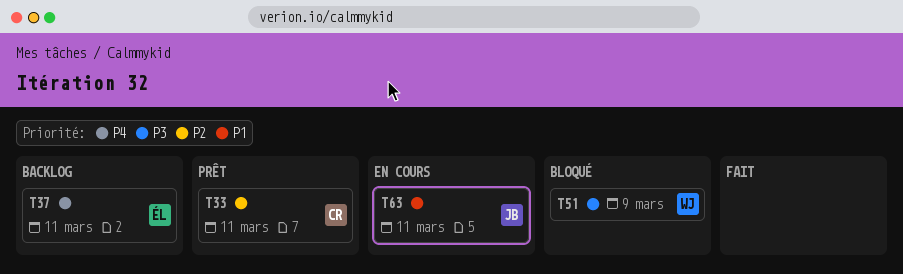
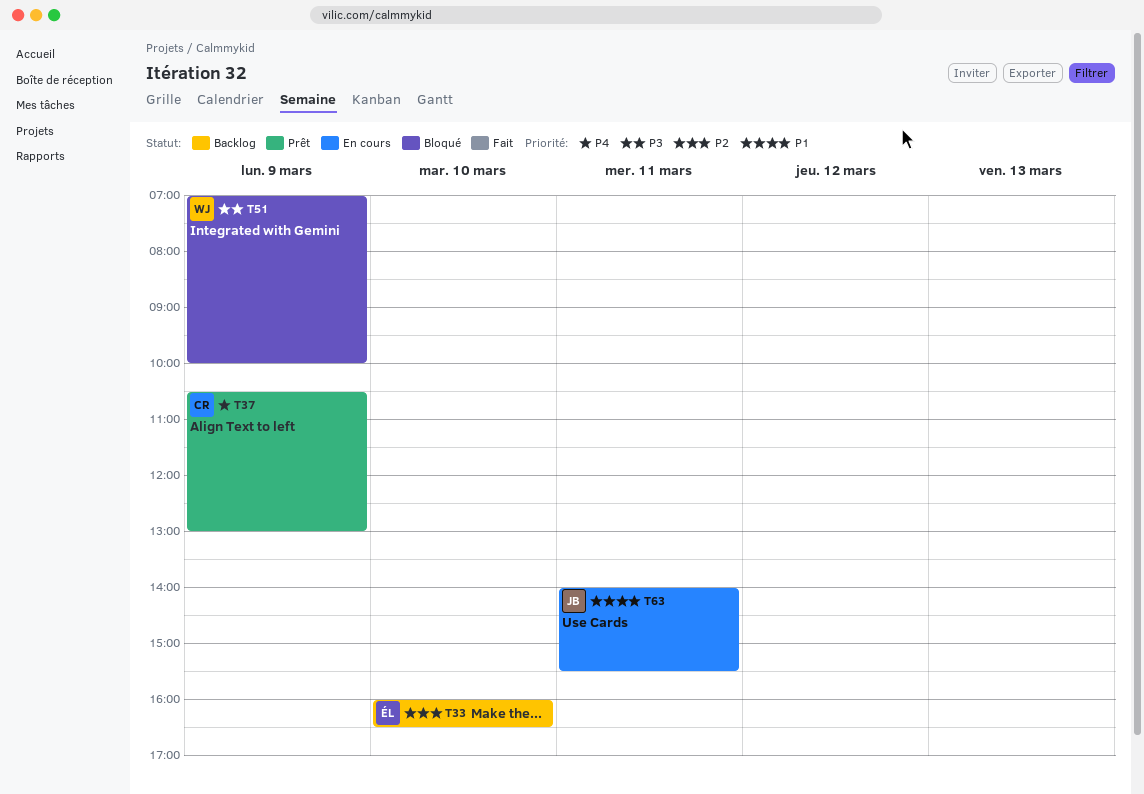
T33, status: Prêt -> Backlog
T33, owner: CR -> ÉL
T33, day: Mar 11 -> Mar 10
T37, status: Backlog -> Prêt
T37, owner: ÉL -> CR
T37, day: Mar 11 -> Mar 9

